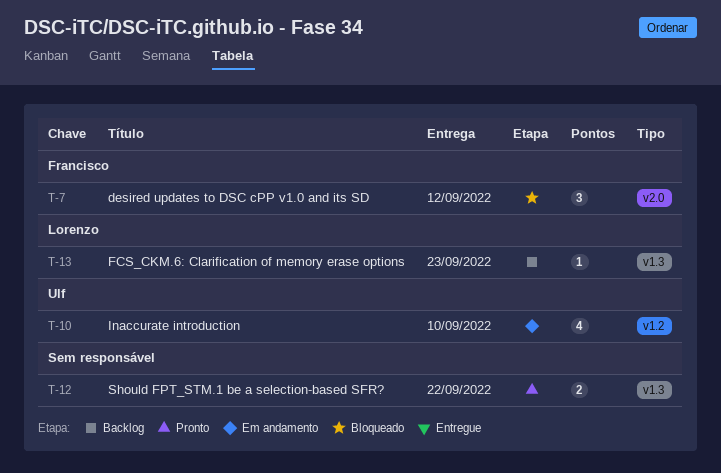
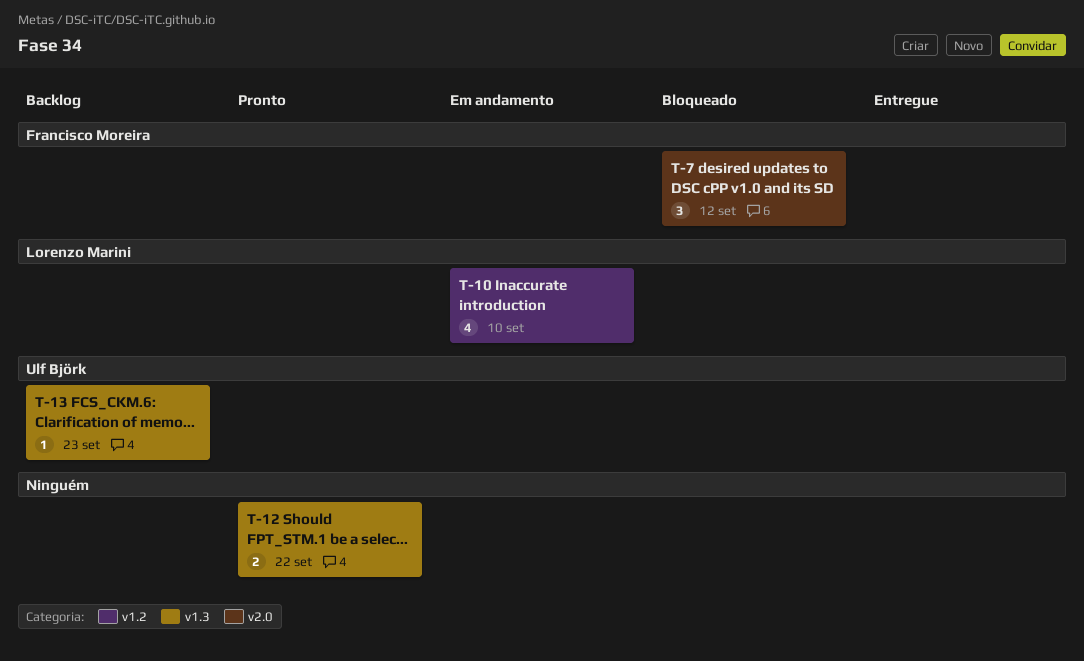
T-10, owner: Ulf Björk -> Lorenzo Marini
T-13, owner: Lorenzo Marini -> Ulf Björk

